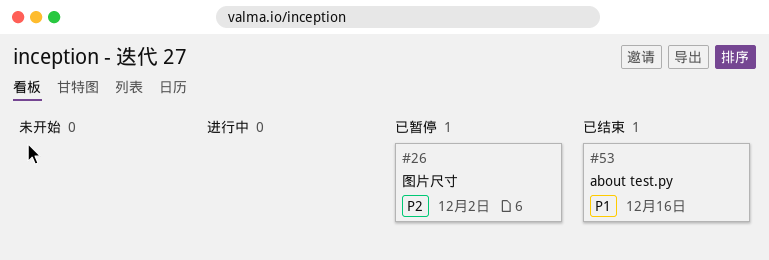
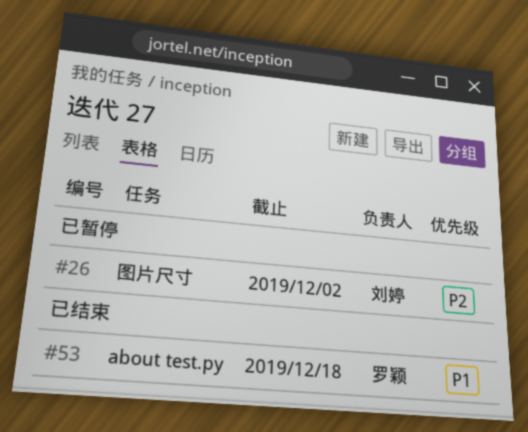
#53, due: Dec 16 -> Dec 18

